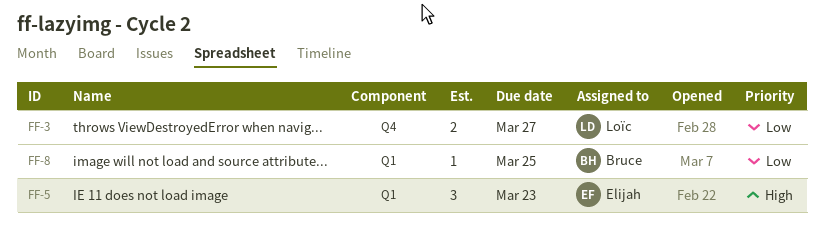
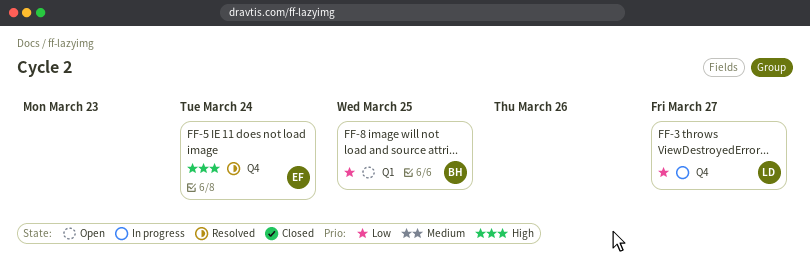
FF-5, label: Q1 -> Q4
FF-5, due: Mar 23 -> Mar 24

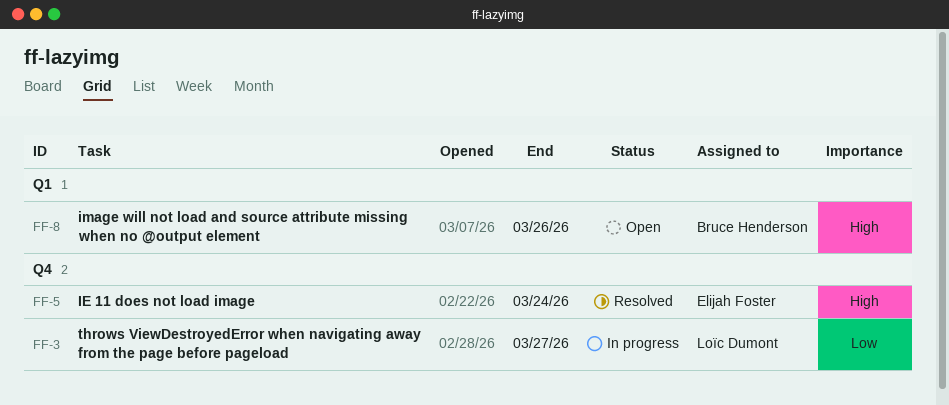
FF-8, priority: Low -> High
FF-8, due: Mar 25 -> Mar 26

